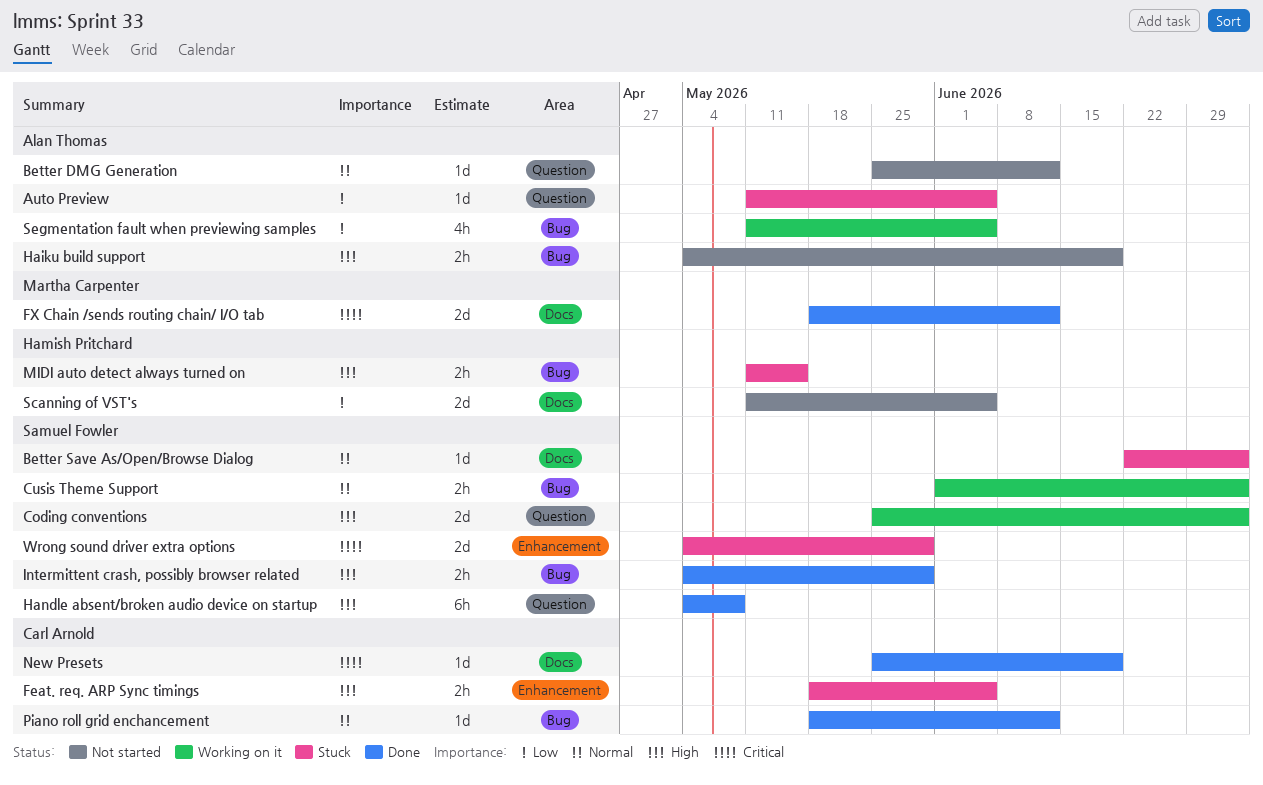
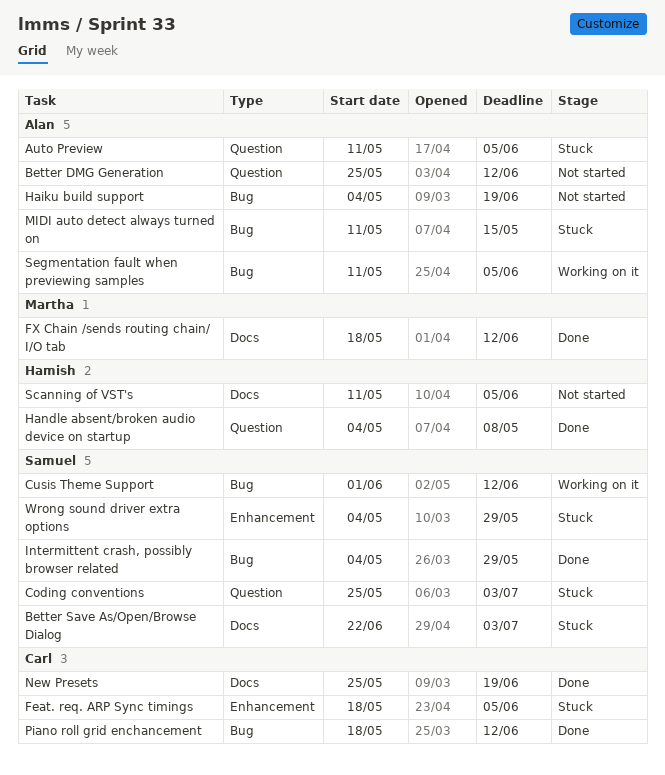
Coding conventions, status: Working on it -> Stuck
Cusis Theme Support, due: Jul 3 -> Jun 12
Handle absent/broken audio device on startup, owner: Samuel Fowler -> Hamish Pritchard
MIDI auto detect always turned on, owner: Hamish Pritchard -> Alan Thomas

